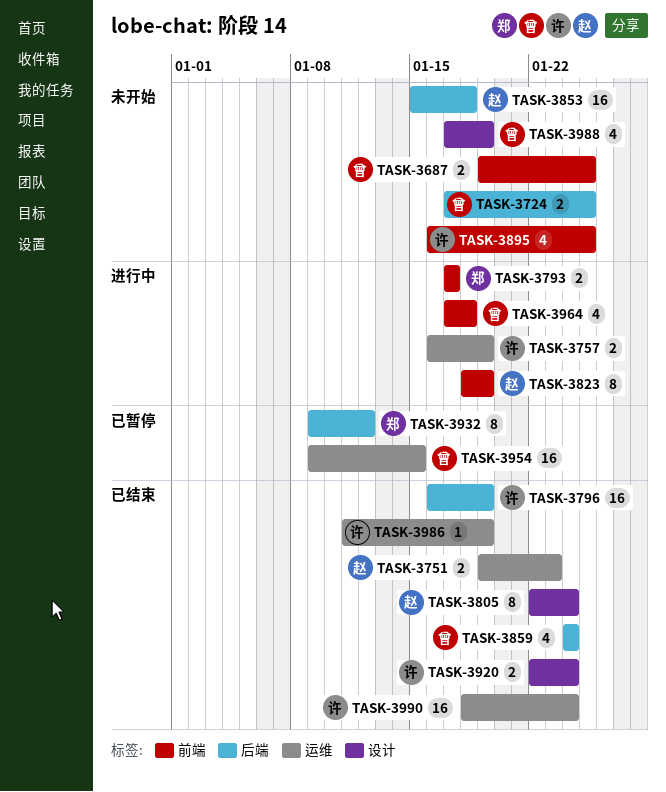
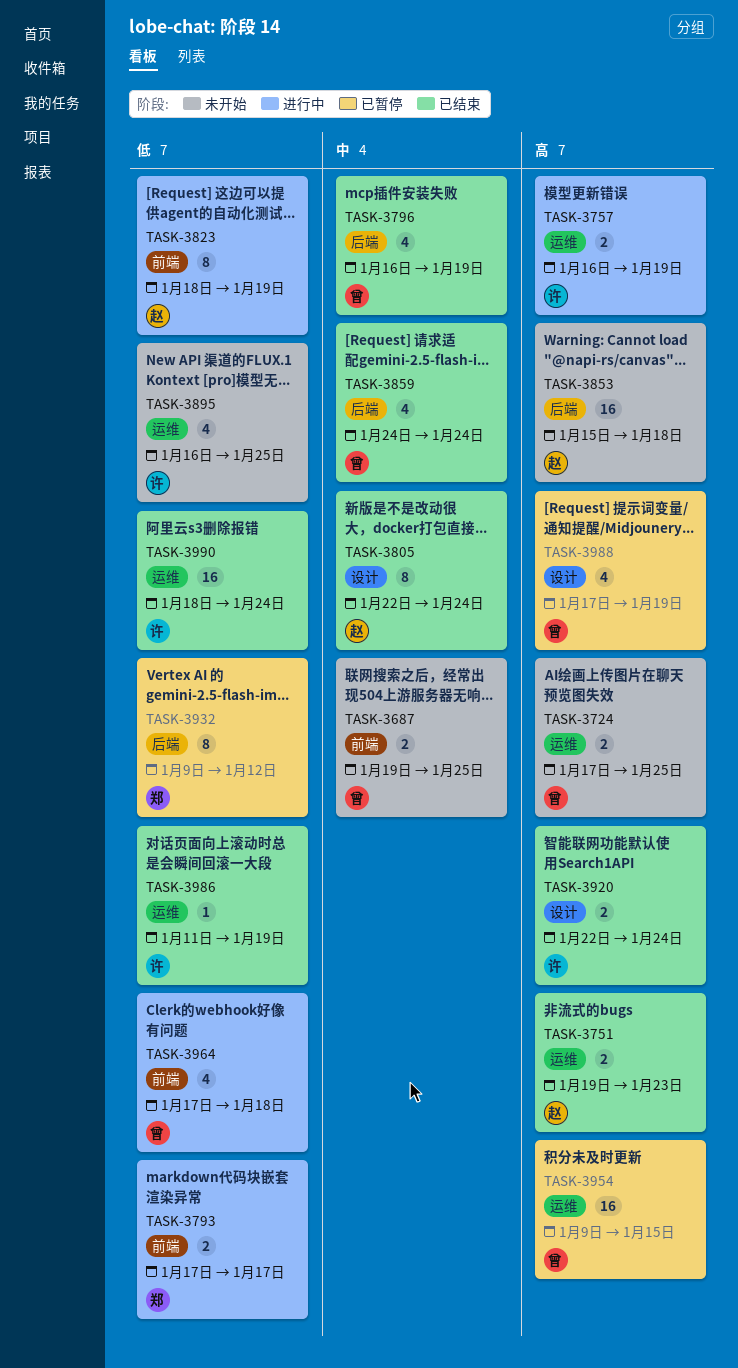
TASK-3724, label: 后端 -> 运维
TASK-3796, owner: 许 -> 曾
TASK-3796, estimate: 16 -> 4
TASK-3895, label: 前端 -> 运维
TASK-3988, status: 未开始 -> 已暂停

